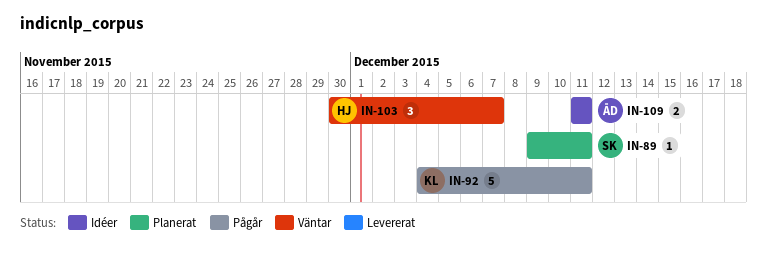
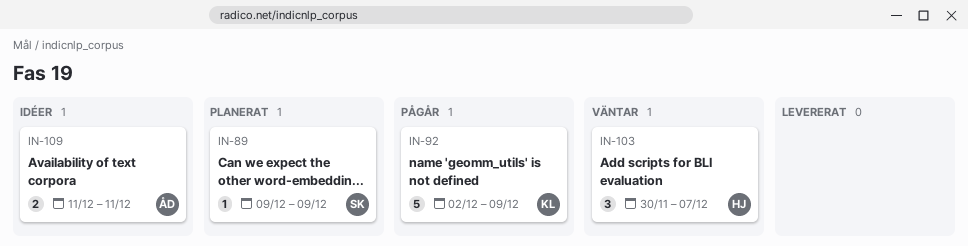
IN-89, due: Dec 11 -> Dec 9
IN-92, start: Dec 4 -> Dec 2
IN-92, due: Dec 11 -> Dec 9

